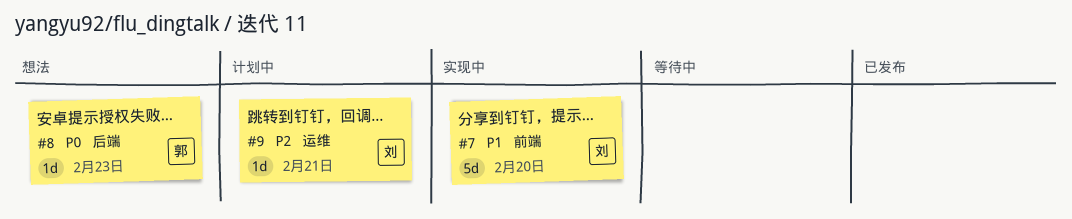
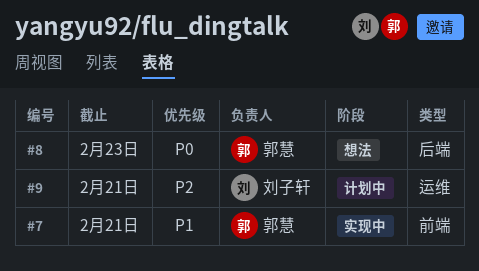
#7, owner: 刘子轩 -> 郭慧
#7, due: Feb 20 -> Feb 21

